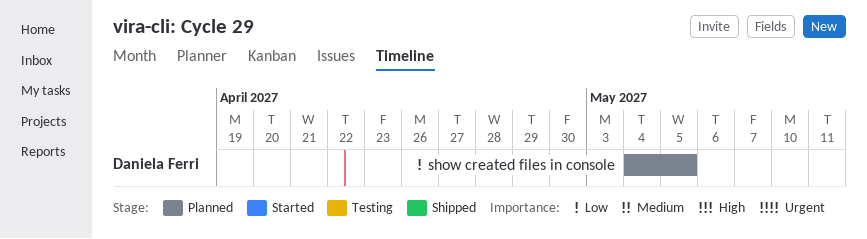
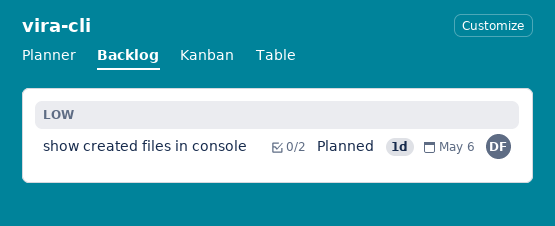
show created files in console, due: May 5 -> May 6

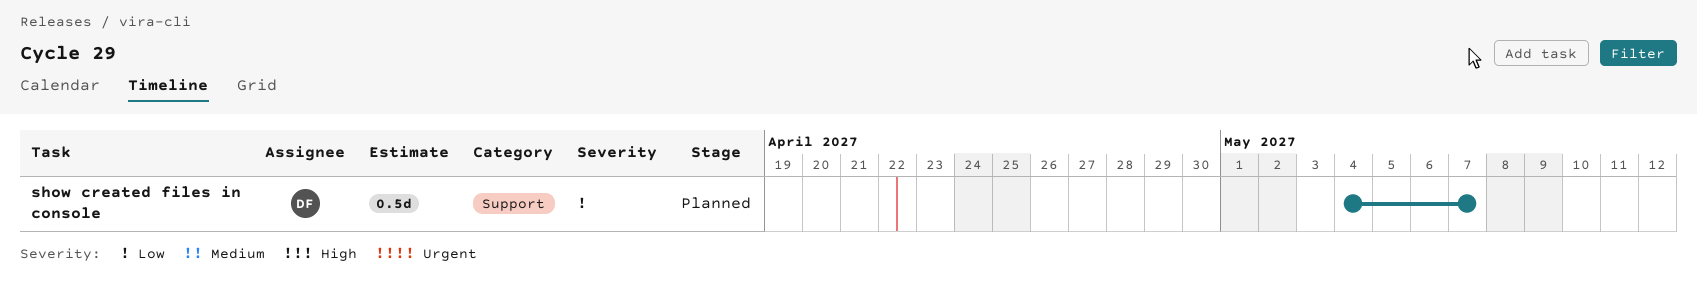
show created files in console, estimate: 1d -> 0.5d
show created files in console, due: May 6 -> May 7

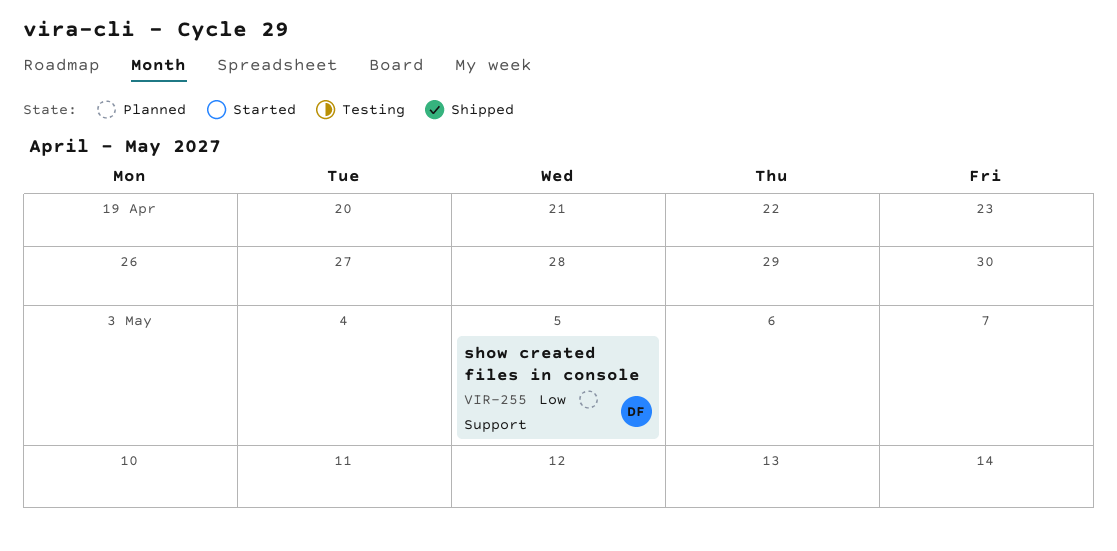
show created files in console, due: May 7 -> May 5

